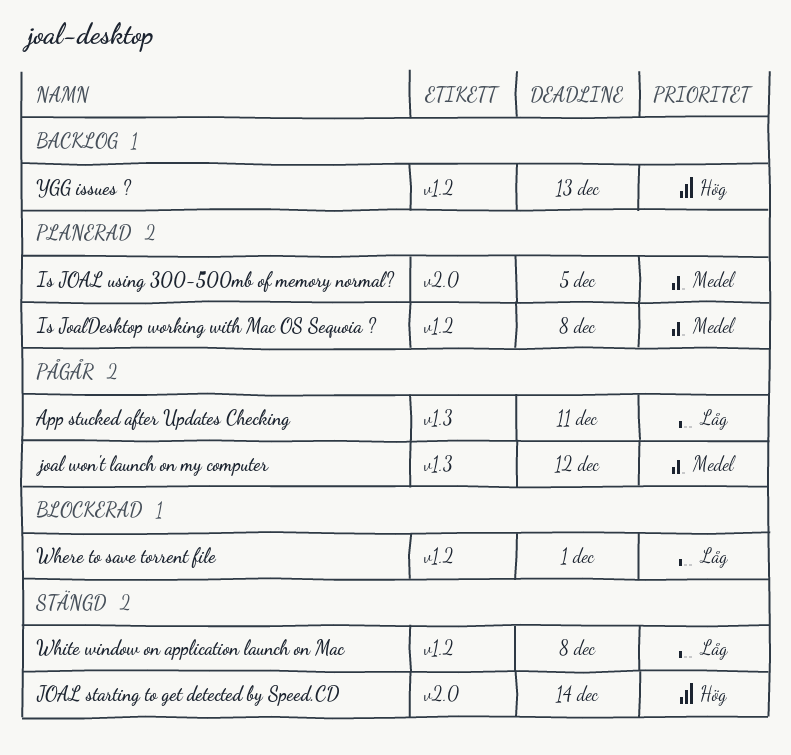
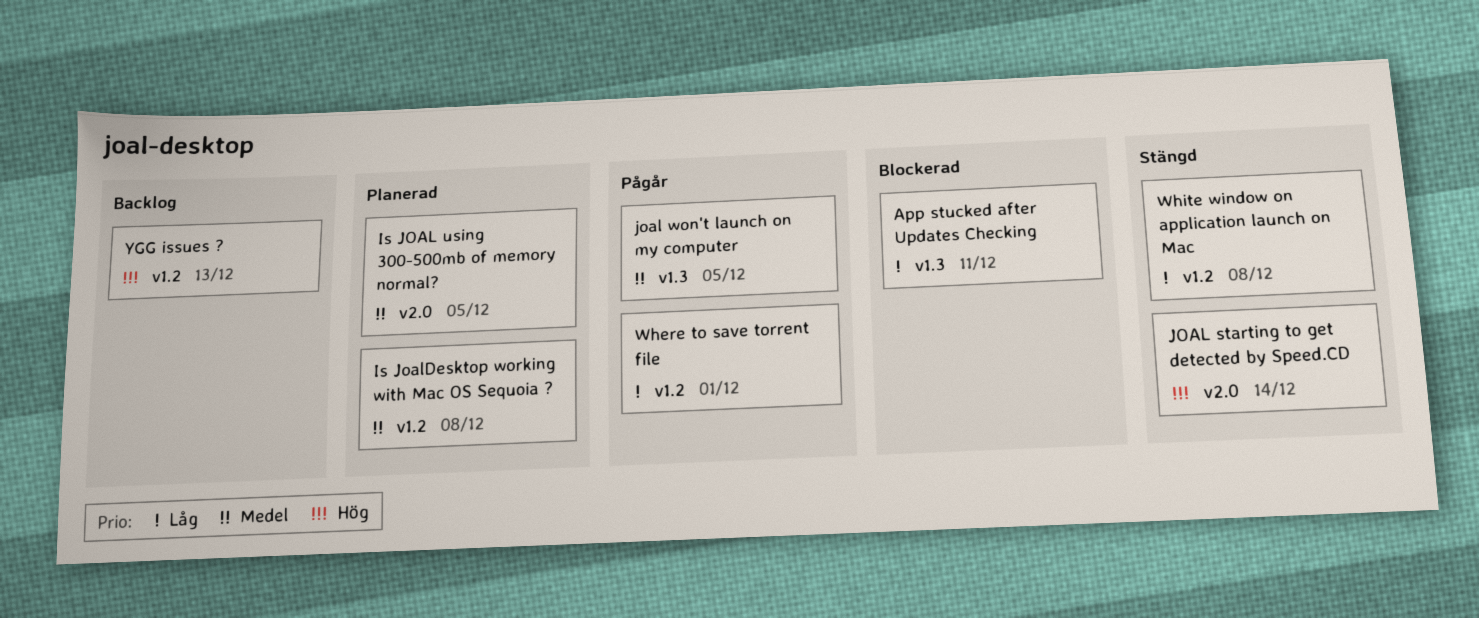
App stucked after Updates Checking, status: Pågår -> Blockerad
joal won't launch on my computer, due: Dec 12 -> Dec 5
Where to save torrent file, status: Blockerad -> Pågår

